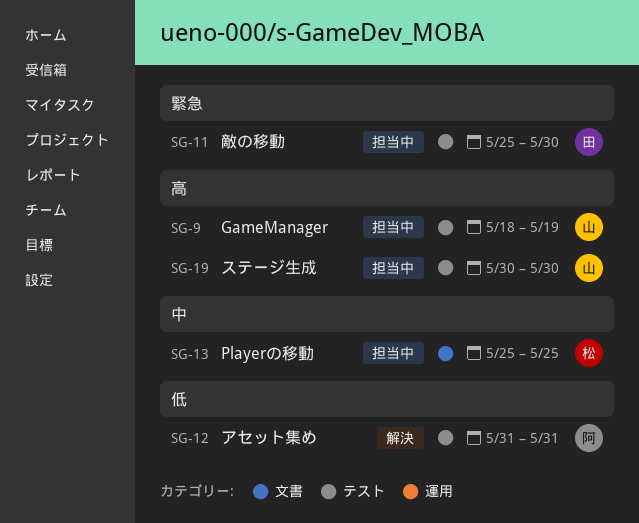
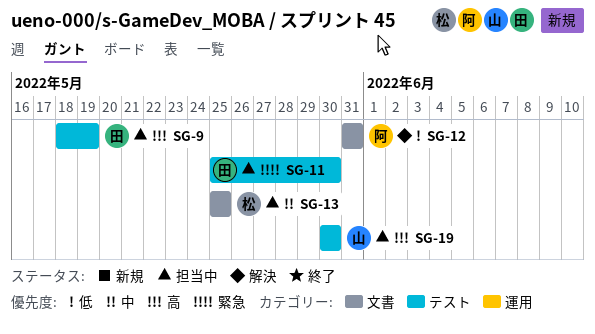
SG-9, owner: 山 -> 田
SG-12, label: テスト -> 文書

